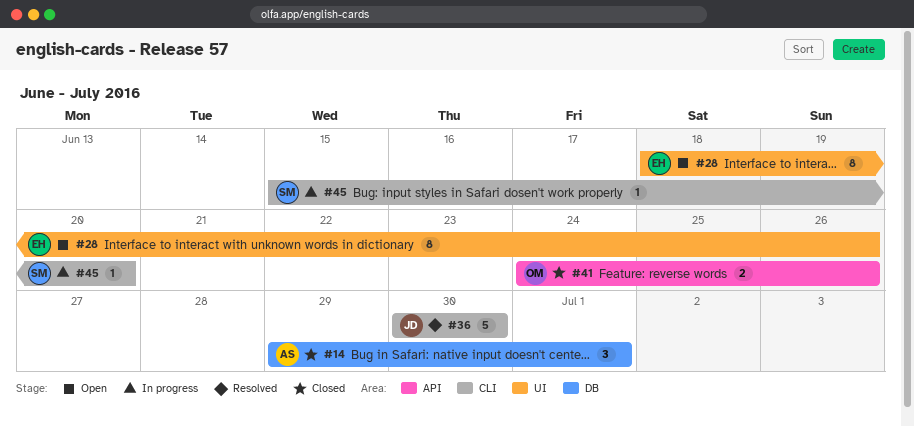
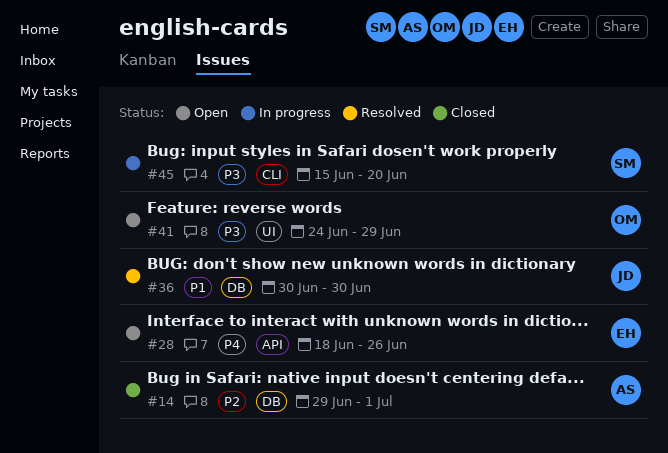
#28, label: UI -> API
#36, label: CLI -> DB
#41, status: Closed -> Open
#41, label: API -> UI
#41, due: Jun 26 -> Jun 29

